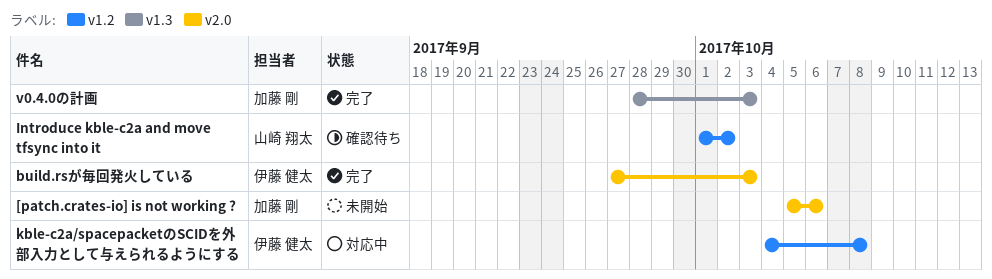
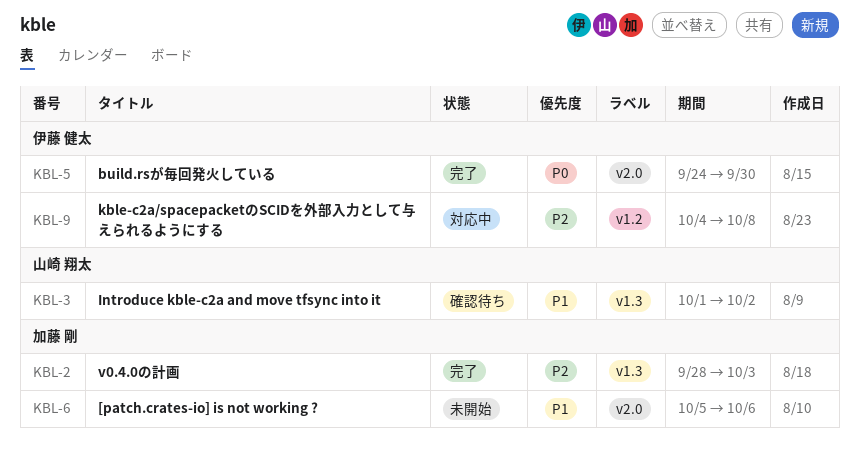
build.rsが毎回発火している, start: Sep 27 -> Sep 24
build.rsが毎回発火している, due: Oct 3 -> Sep 30
Introduce kble-c2a and move tfsync into it, label: v1.2 -> v1.3

